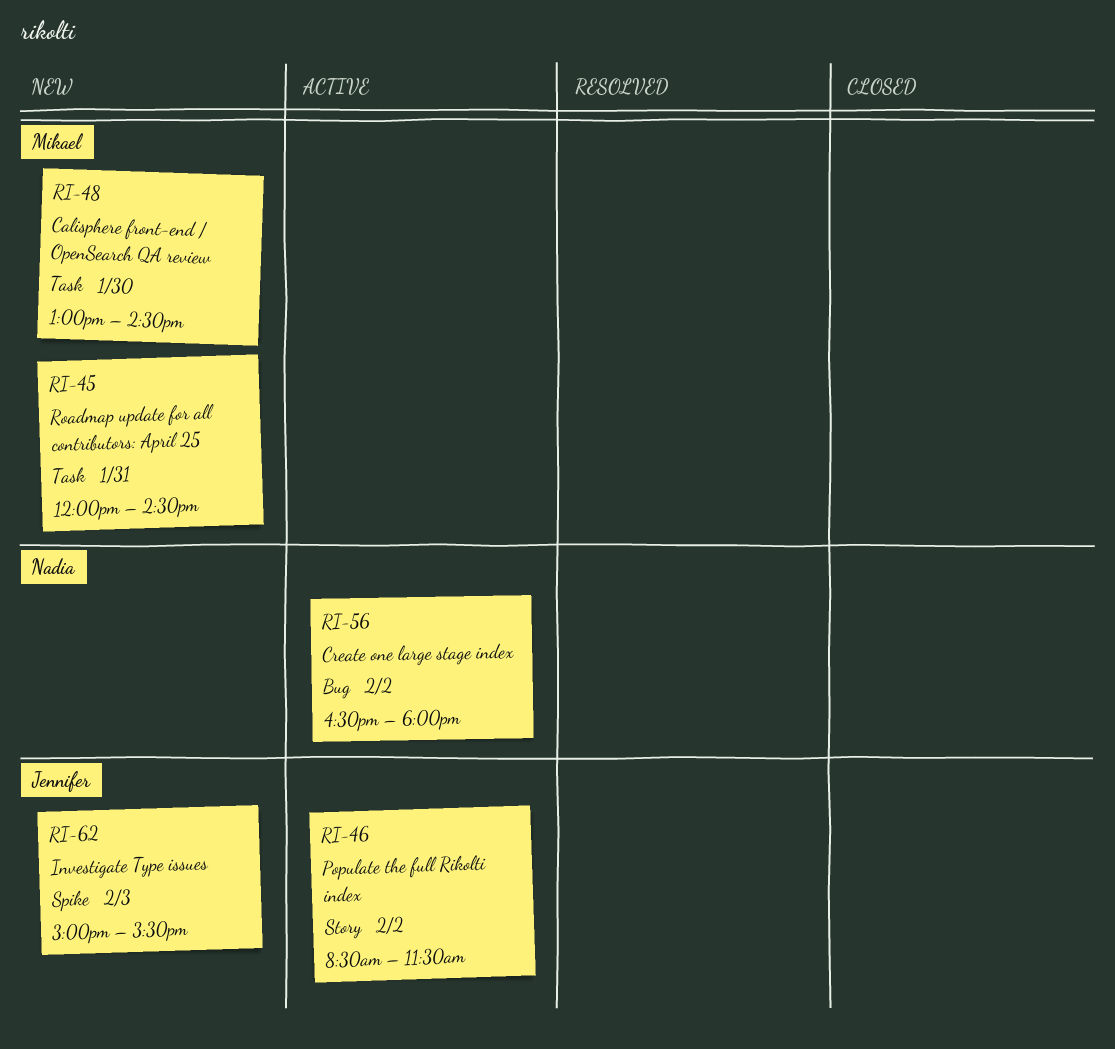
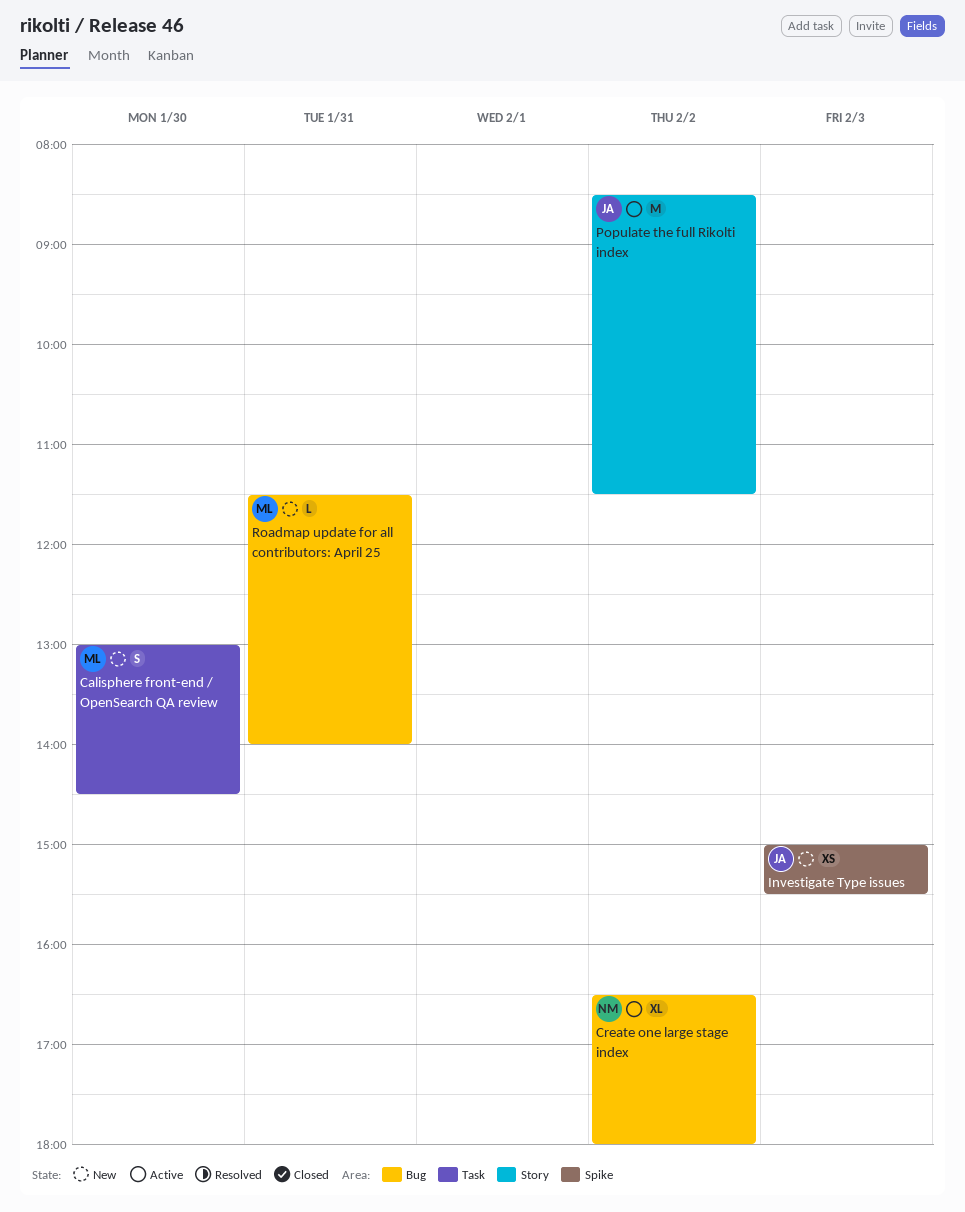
Roadmap update for all contributors: April 25, label: Task -> Bug
Roadmap update for all contributors: April 25, begins: 12:00 -> 11:30
Roadmap update for all contributors: April 25, ends: 14:30 -> 14:00

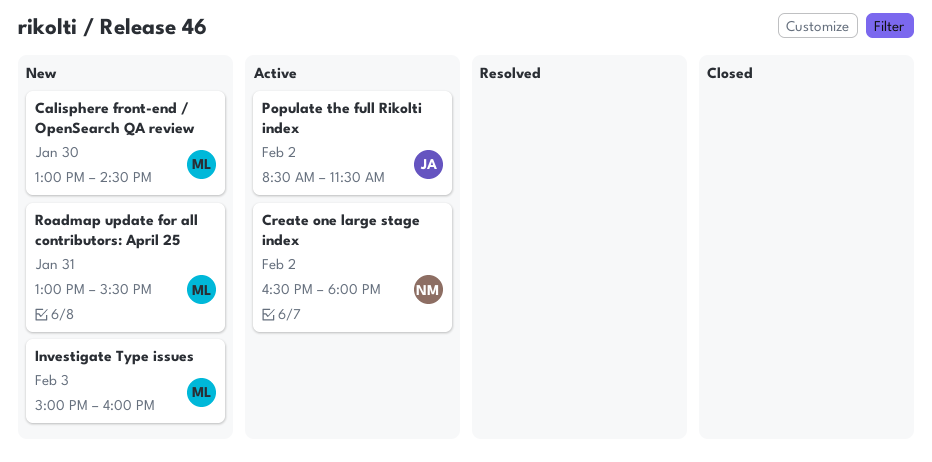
Investigate Type issues, owner: JA -> ML
Investigate Type issues, ends: 15:30 -> 16:00
Roadmap update for all contributors: April 25, begins: 11:30 -> 13:00
Roadmap update for all contributors: April 25, ends: 14:00 -> 15:30

